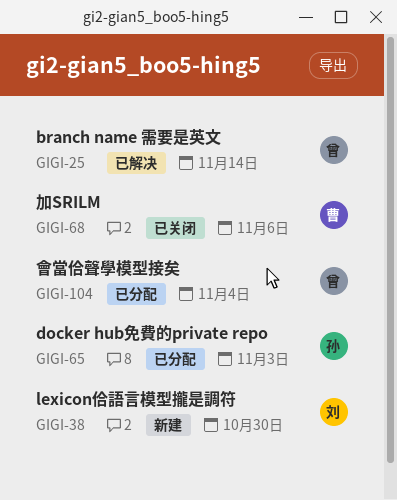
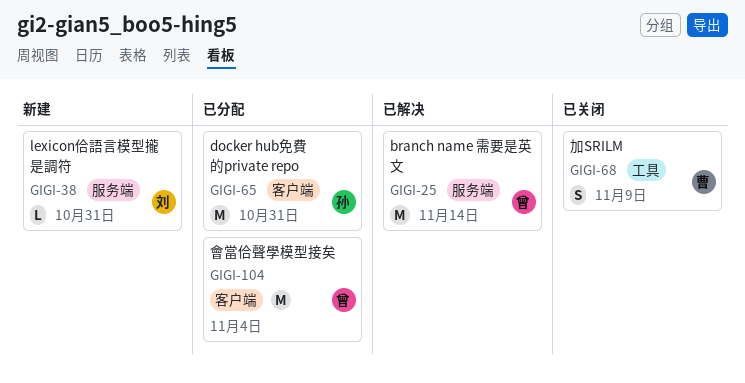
GIGI-38, due: Oct 30 -> Oct 31
GIGI-65, due: Nov 3 -> Oct 31
GIGI-68, due: Nov 6 -> Nov 9

